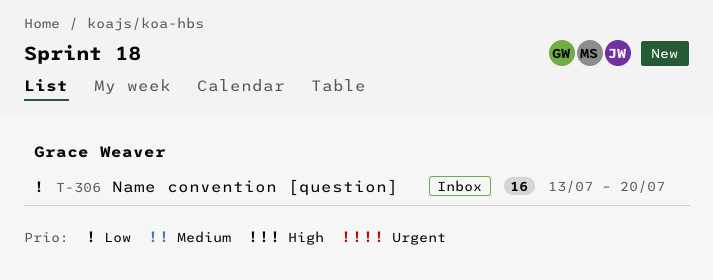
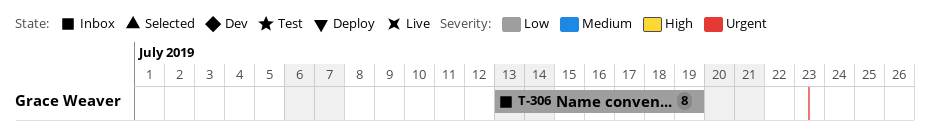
T-306, estimate: 16 -> 8
T-306, due: Jul 20 -> Jul 19

